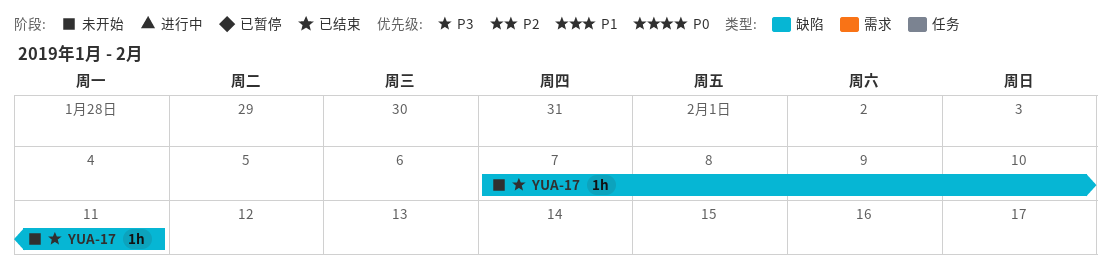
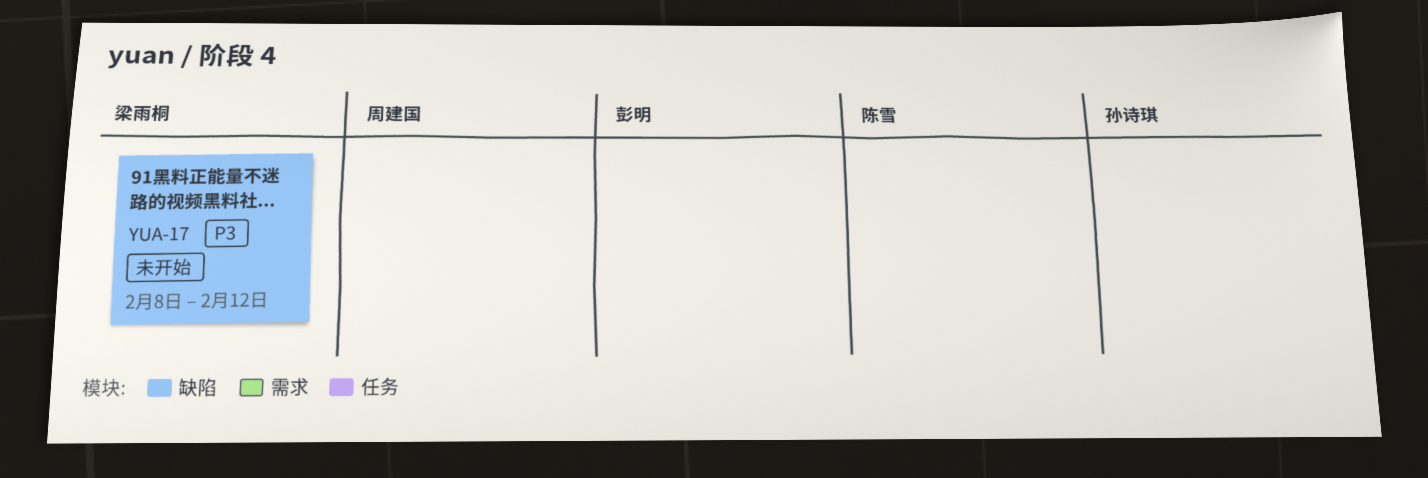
YUA-17, start: Feb 7 -> Feb 8
YUA-17, due: Feb 11 -> Feb 12

